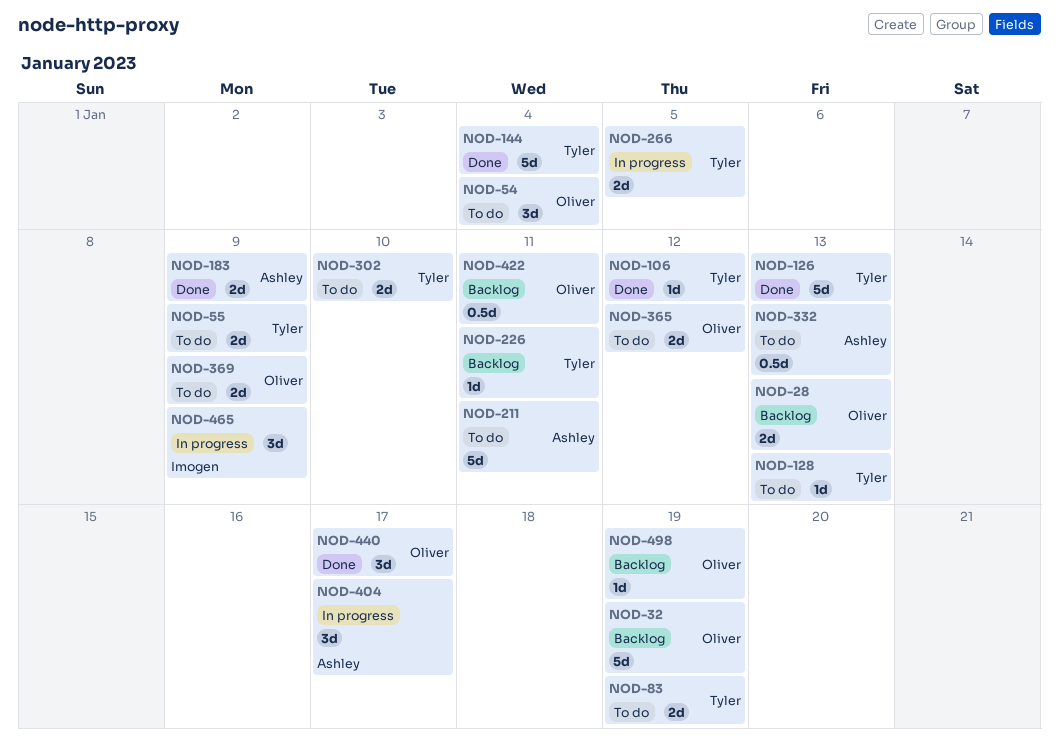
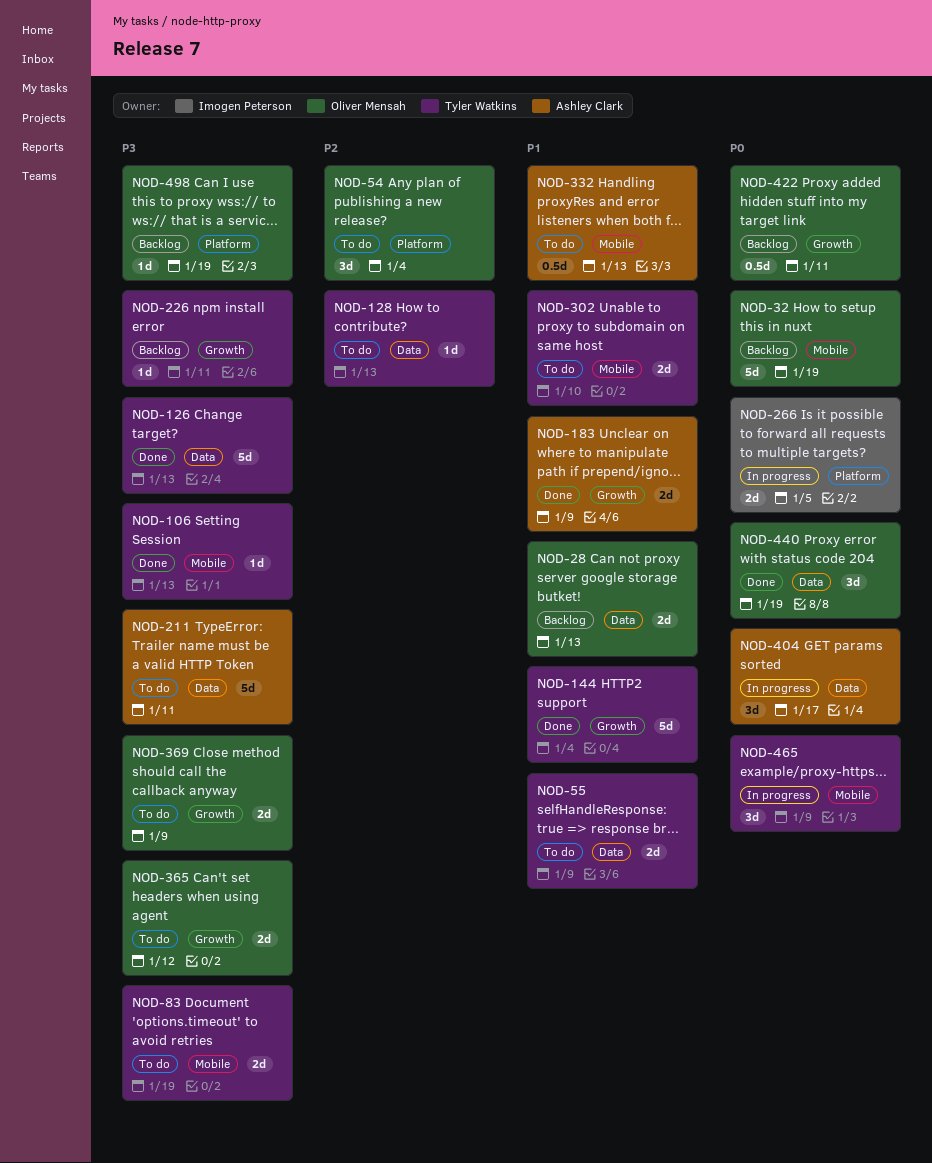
NOD-106, due: Jan 12 -> Jan 13
NOD-266, owner: Tyler Watkins -> Imogen Peterson
NOD-440, due: Jan 17 -> Jan 19
NOD-465, owner: Imogen Peterson -> Tyler Watkins

